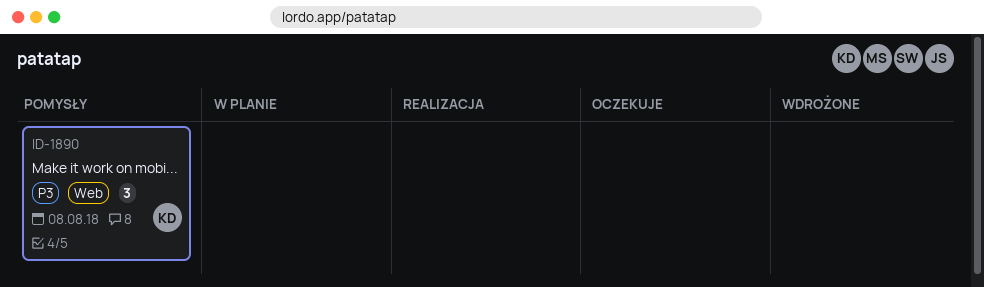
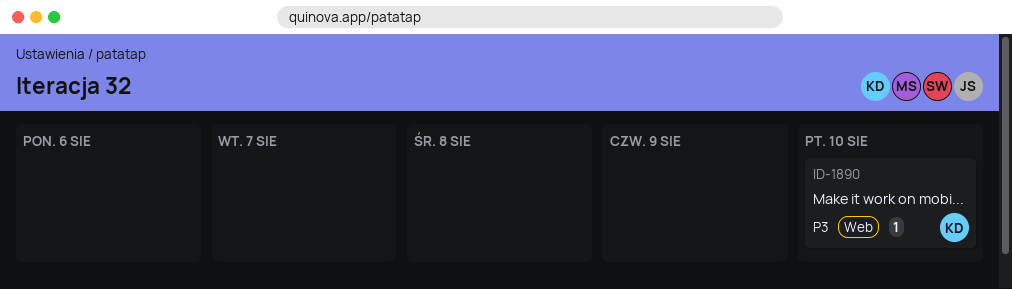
ID-1890, estimate: 3 -> 1
ID-1890, due: Aug 8 -> Aug 10

